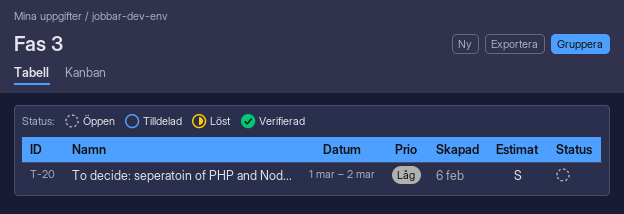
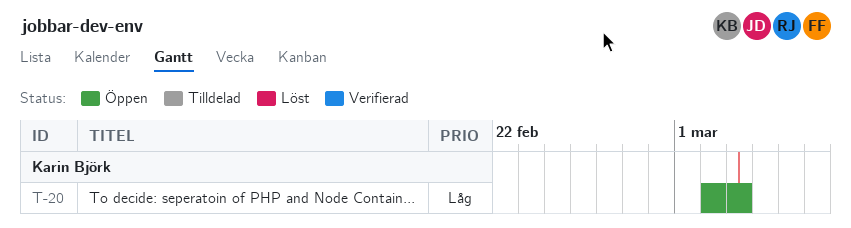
T-20, start: Mar 1 -> Mar 2
T-20, due: Mar 2 -> Mar 3

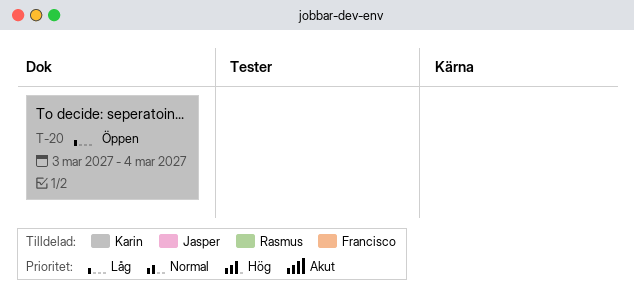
T-20, start: Mar 2 -> Mar 3
T-20, due: Mar 3 -> Mar 4

